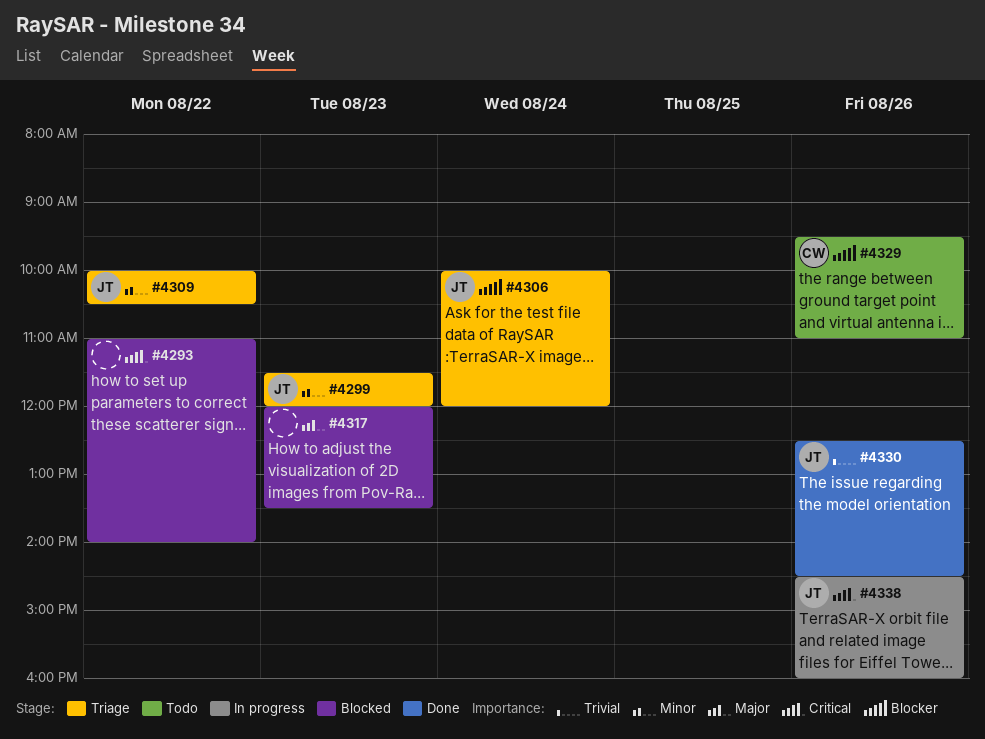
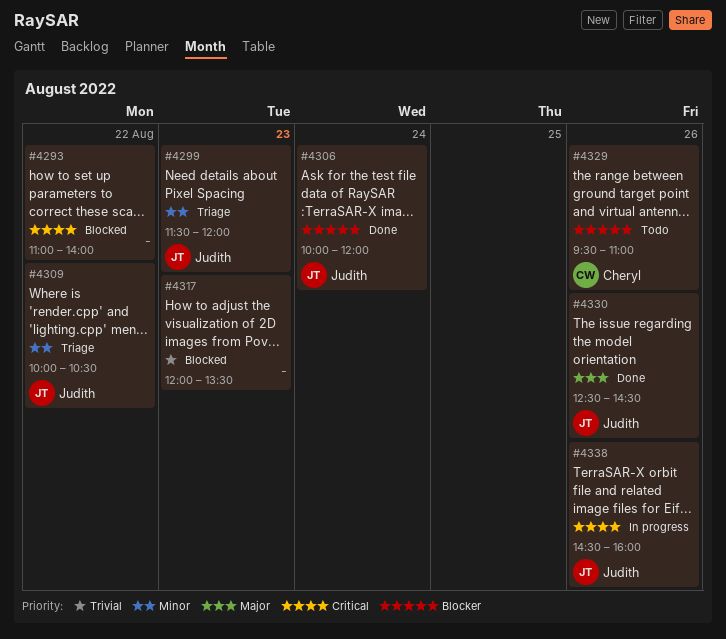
#4306, status: Triage -> Done
#4317, priority: Major -> Trivial
#4330, priority: Trivial -> Major

